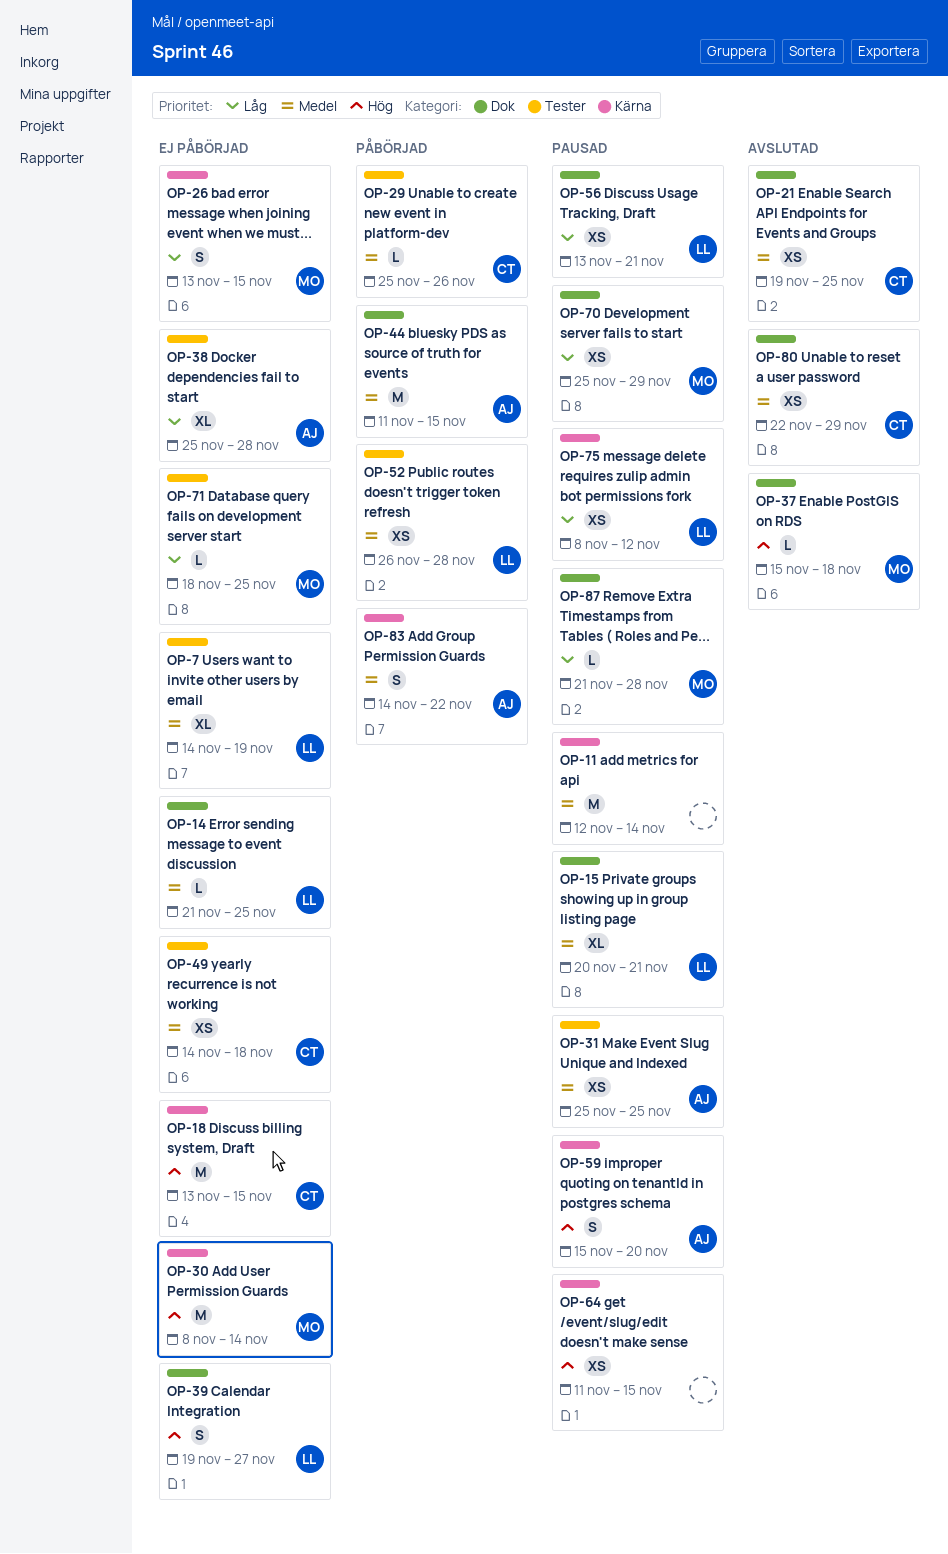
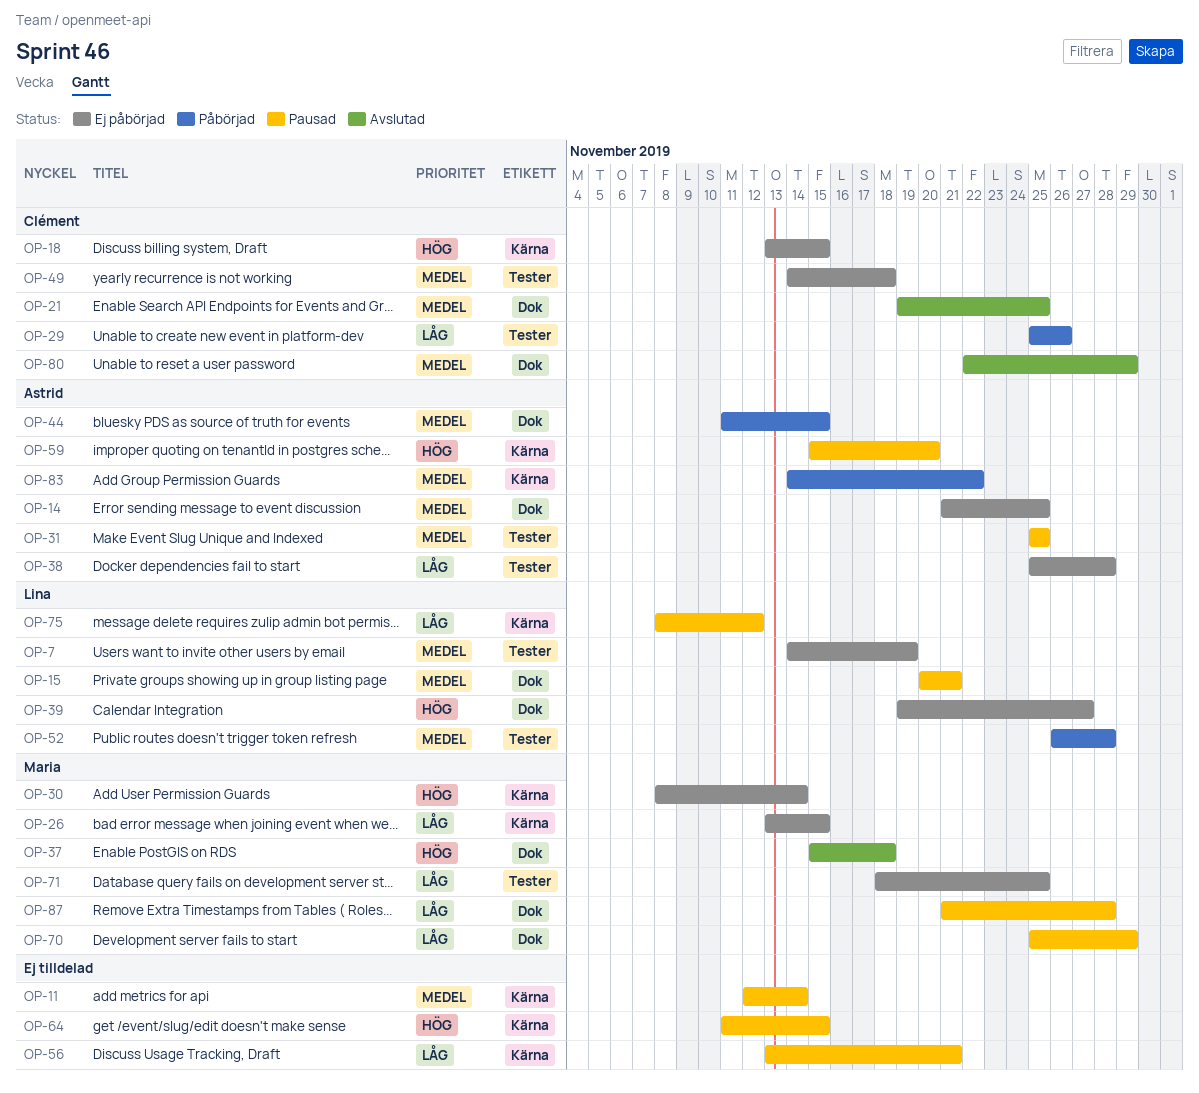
OP-14, owner: Lina -> Astrid
OP-29, priority: Medel -> Låg
OP-56, owner: Lina -> none
OP-56, label: Dok -> Kärna

